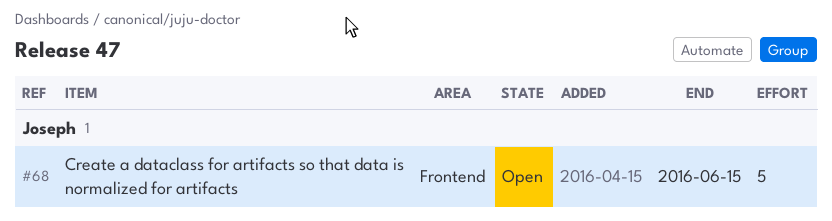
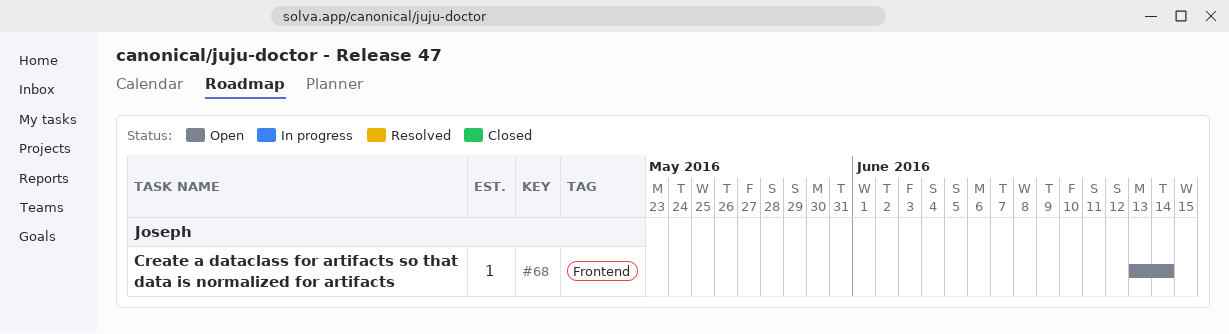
#68, estimate: 5 -> 1
#68, due: Jun 15 -> Jun 14

